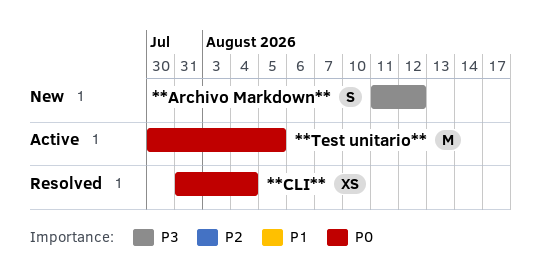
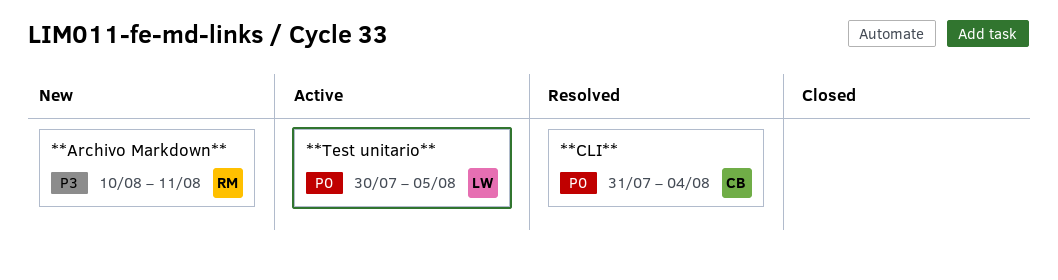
**Archivo Markdown**, start: Aug 11 -> Aug 10
**Archivo Markdown**, due: Aug 12 -> Aug 11

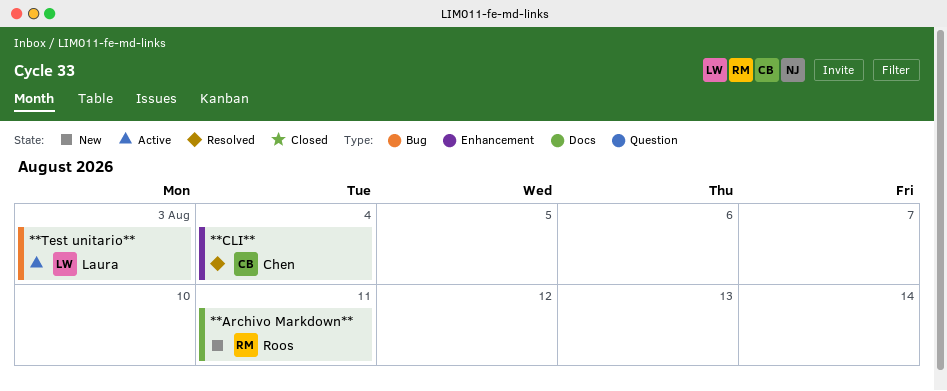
**Test unitario**, due: Aug 5 -> Aug 3

